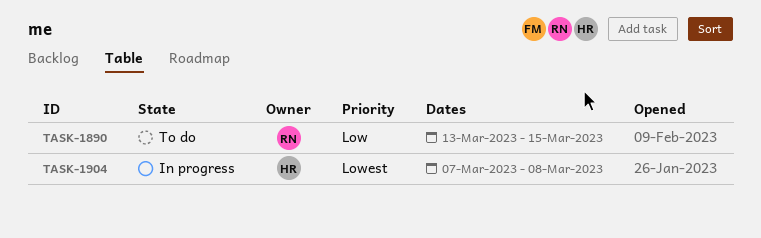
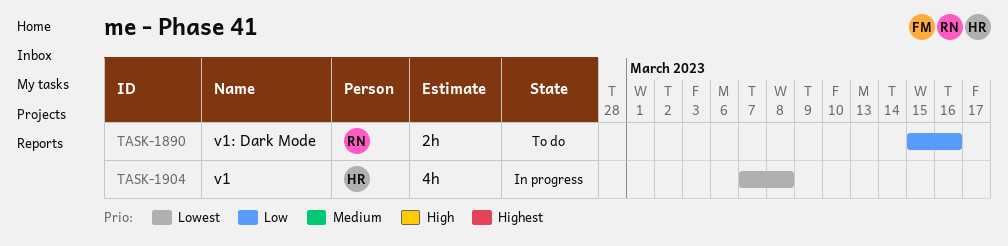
TASK-1890, start: Mar 13 -> Mar 15
TASK-1890, due: Mar 15 -> Mar 16

